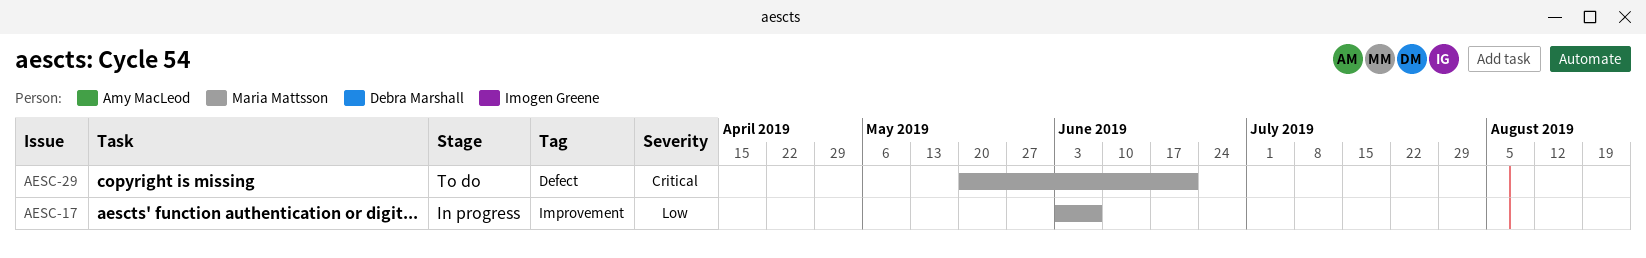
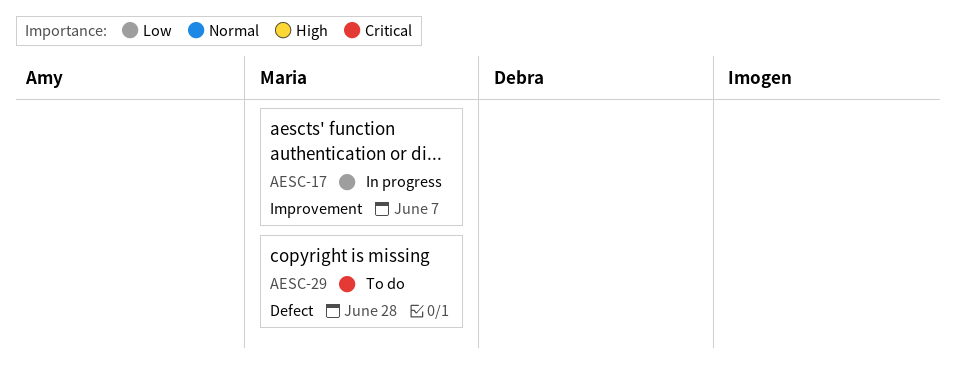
AESC-29, due: Jun 21 -> Jun 28

